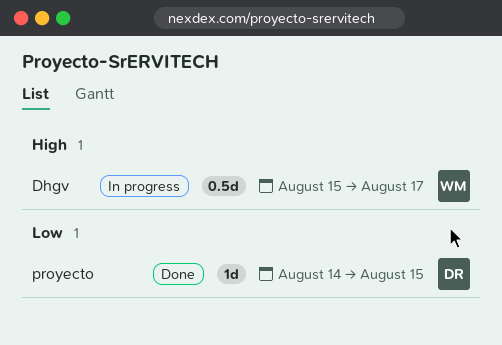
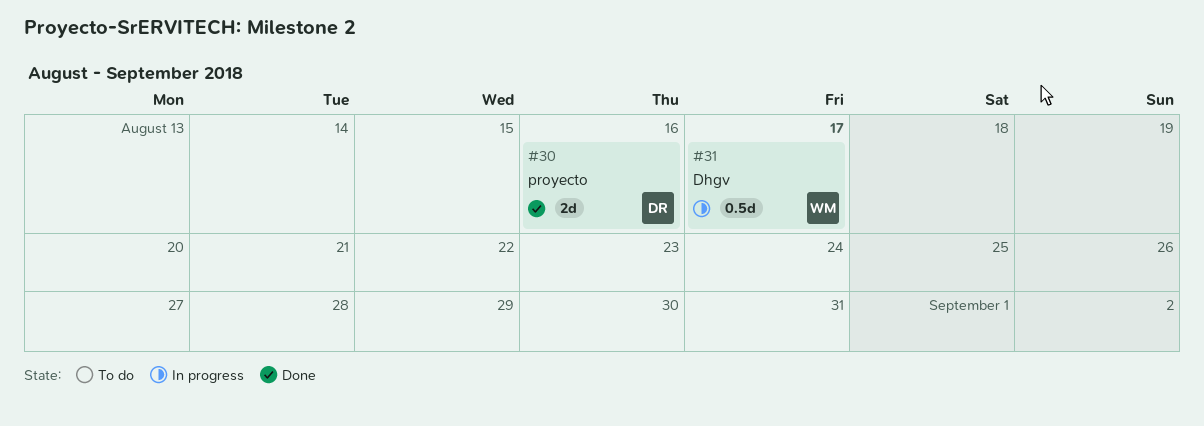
proyecto, estimate: 1d -> 2d
proyecto, due: Aug 15 -> Aug 16

